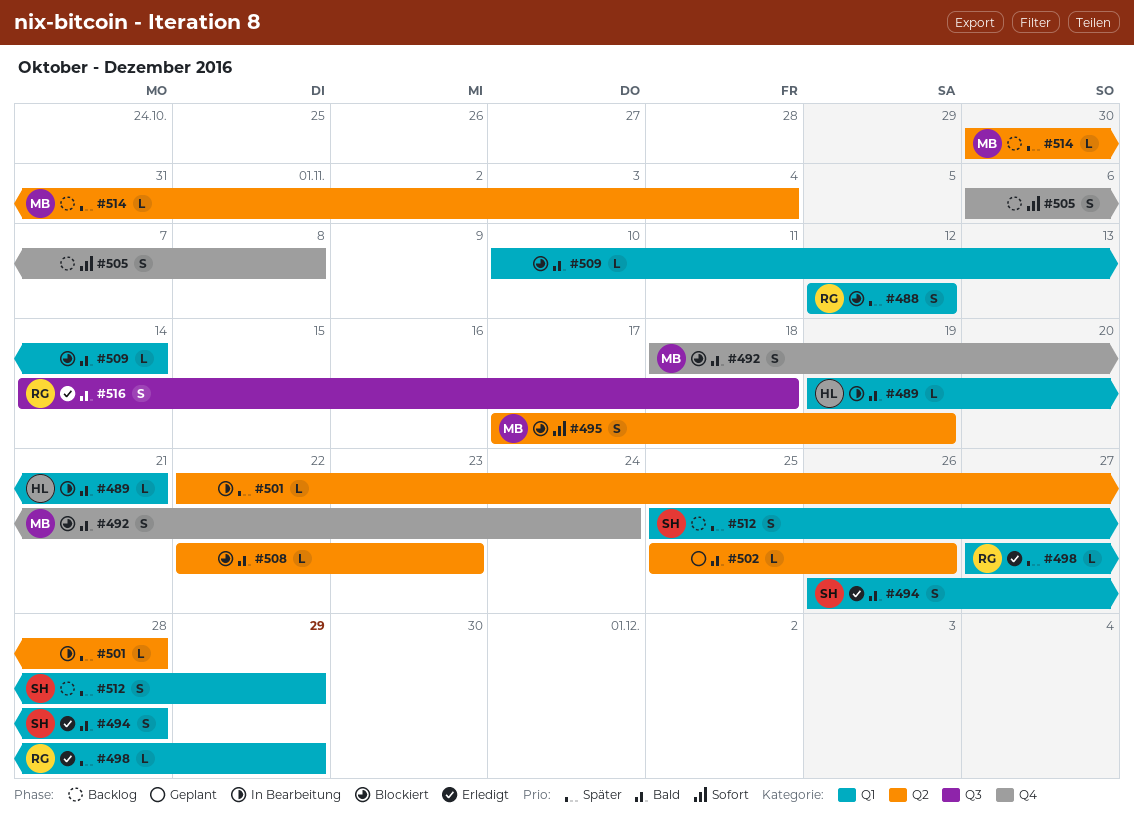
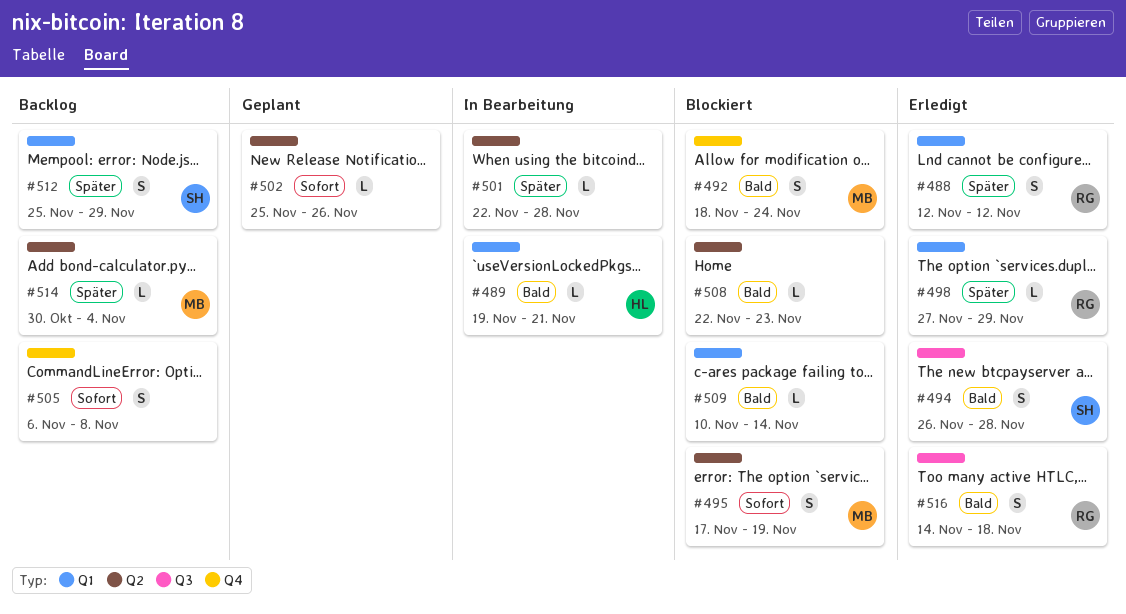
#488, status: Blockiert -> Erledigt
#494, label: Q1 -> Q3
#502, priority: Bald -> Sofort

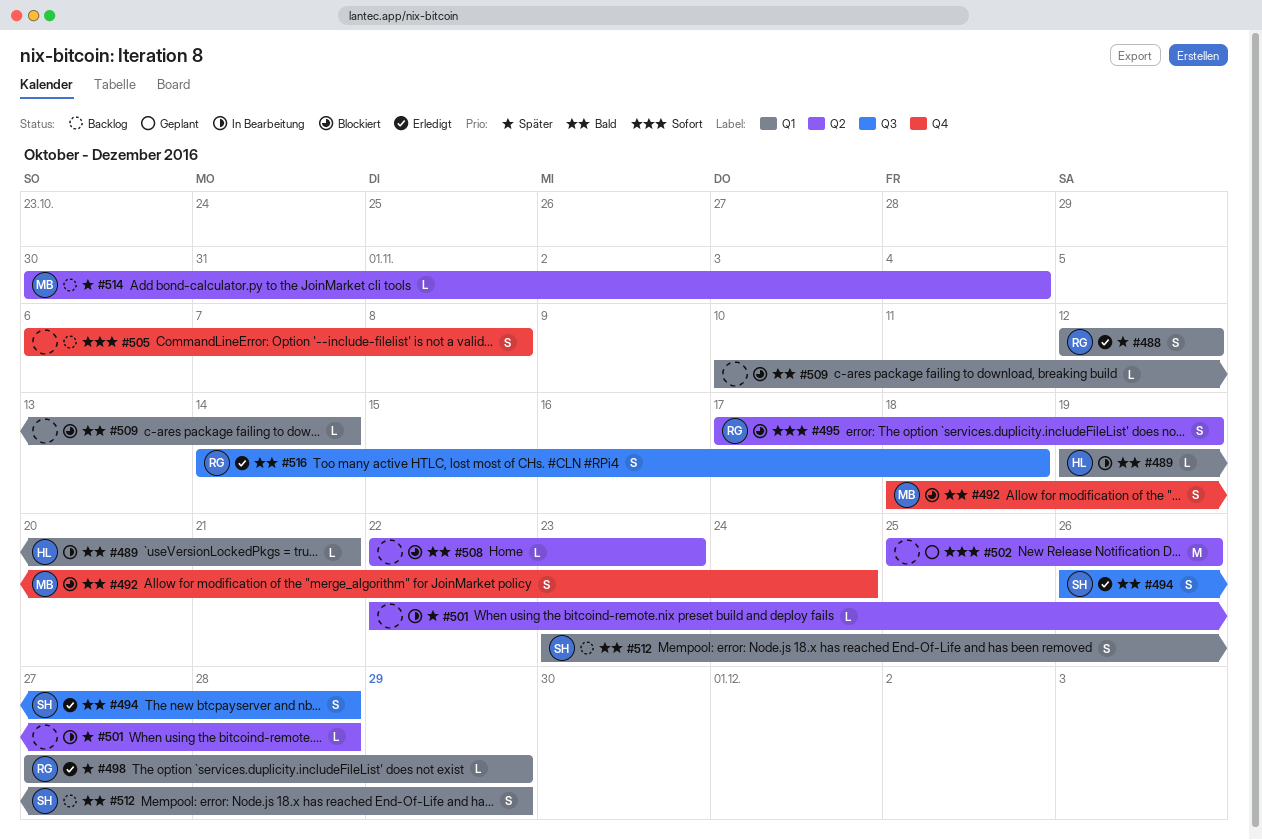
#495, owner: MB -> RG
#502, estimate: L -> M
#512, priority: Später -> Bald
#512, start: Nov 25 -> Nov 23

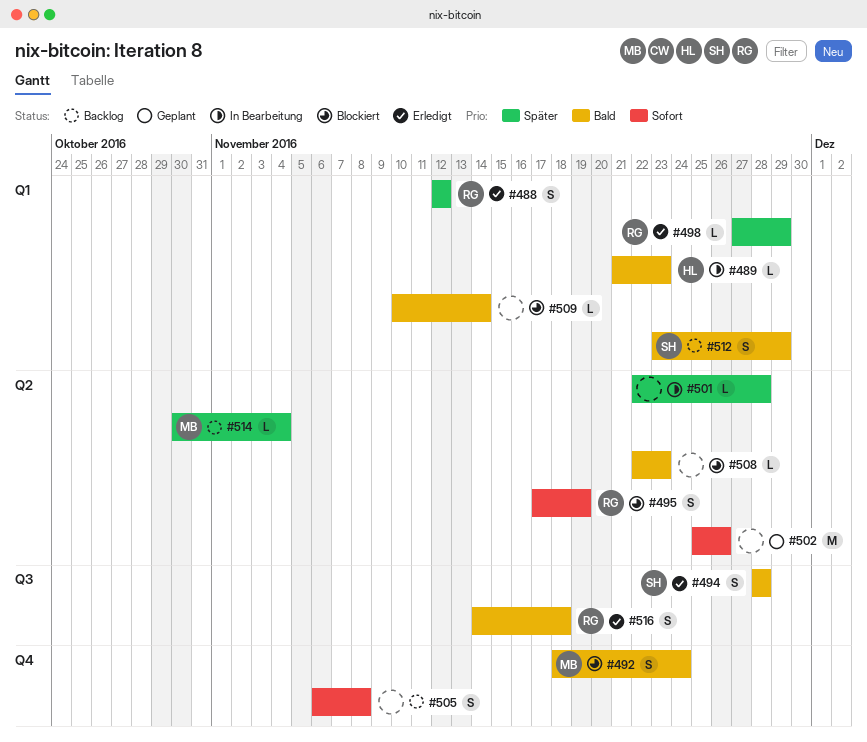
#489, start: Nov 19 -> Nov 21
#489, due: Nov 21 -> Nov 23
#494, start: Nov 26 -> Nov 28

